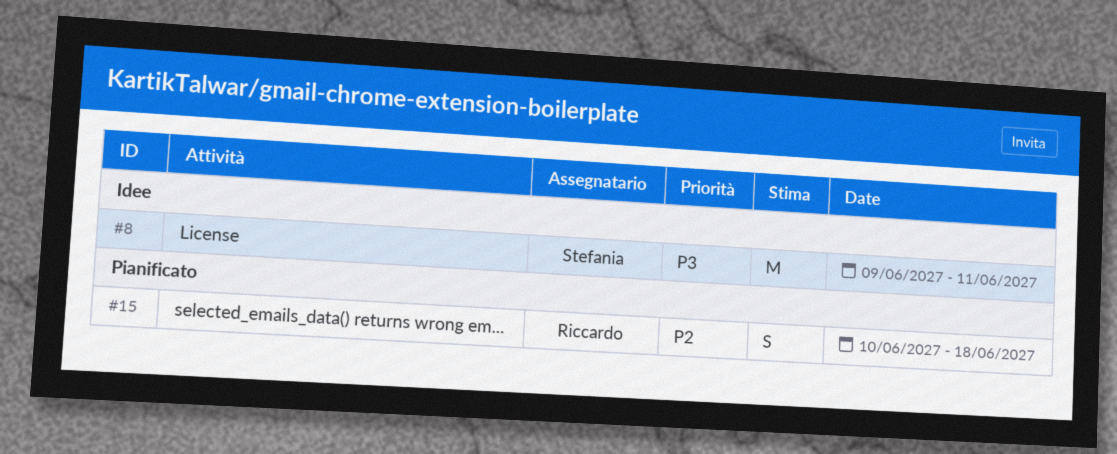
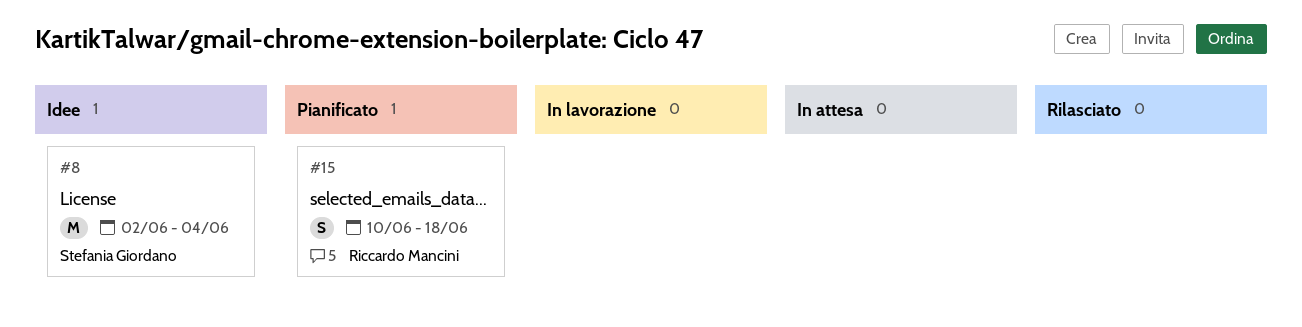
#8, start: Jun 9 -> Jun 2
#8, due: Jun 11 -> Jun 4

